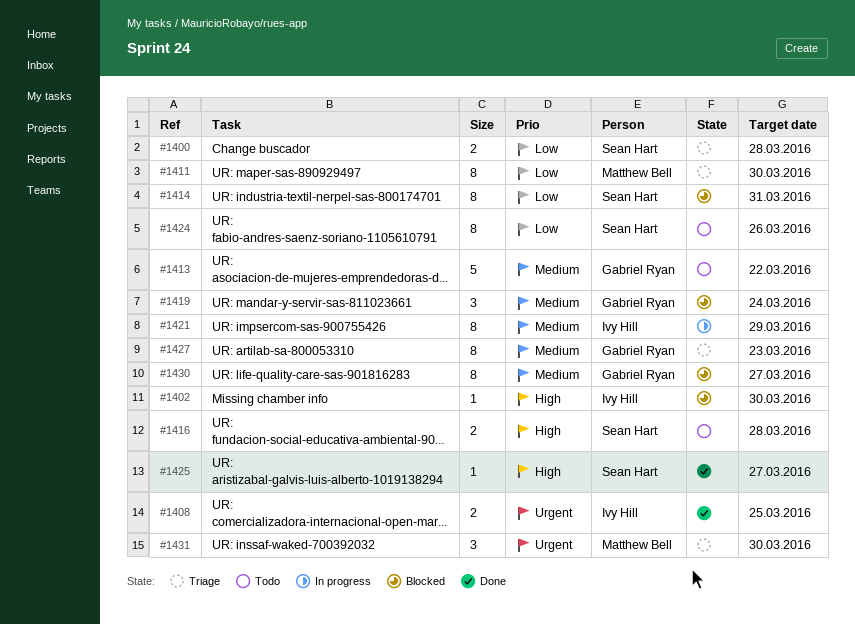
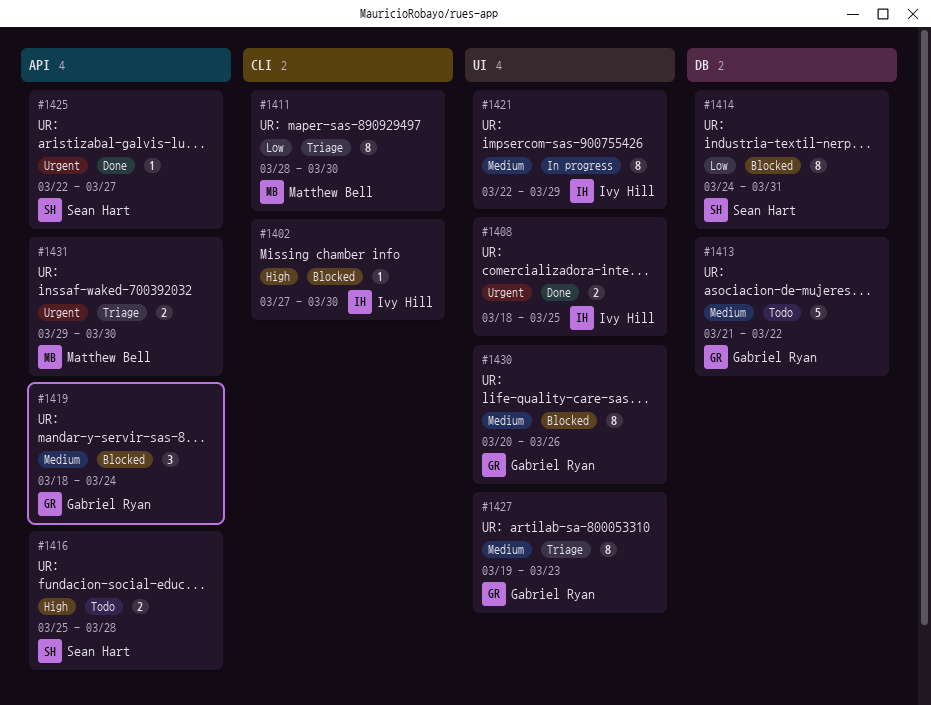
#1400: present -> none
#1424: present -> none
#1425, priority: High -> Urgent
#1430, due: Mar 27 -> Mar 26
#1431, estimate: 3 -> 2

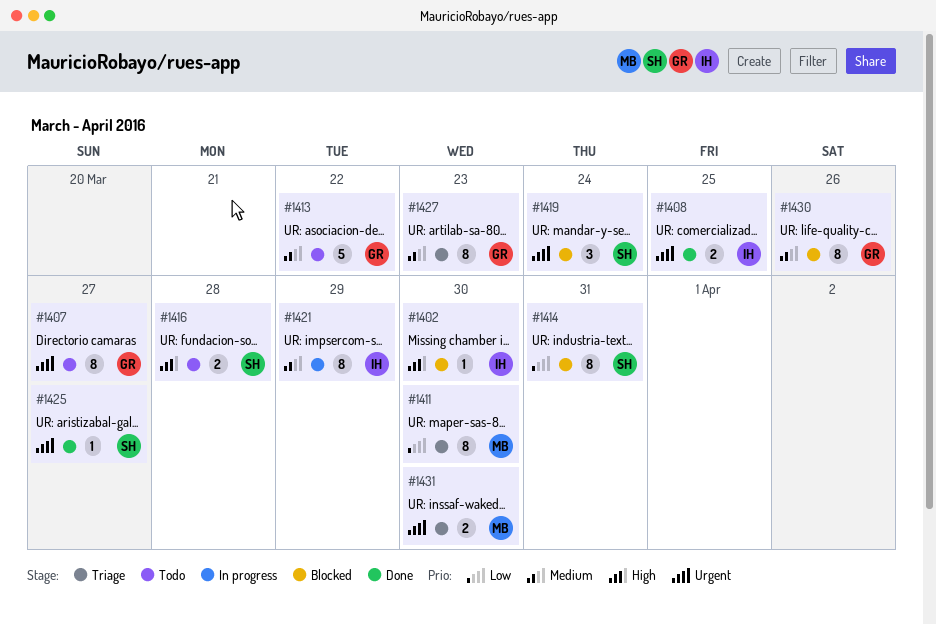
#1407: none -> present
#1419, owner: Gabriel Ryan -> Sean Hart
#1419, priority: Medium -> Urgent

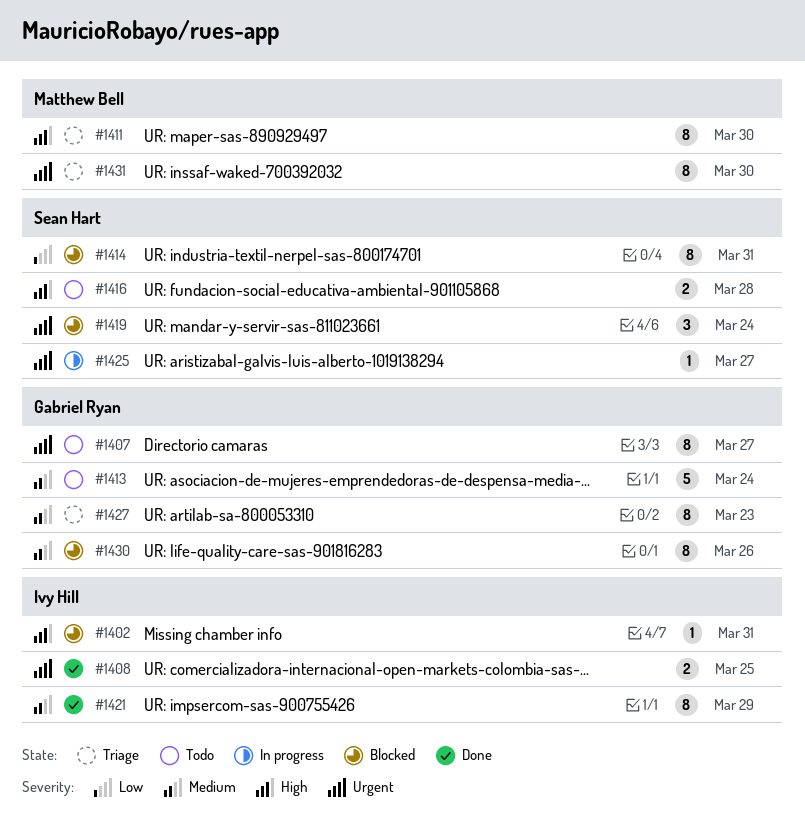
#1402, due: Mar 30 -> Mar 31
#1411, priority: Low -> High
#1413, due: Mar 22 -> Mar 24
#1421, status: In progress -> Done
#1425, status: Done -> In progress
#1431, estimate: 2 -> 8

